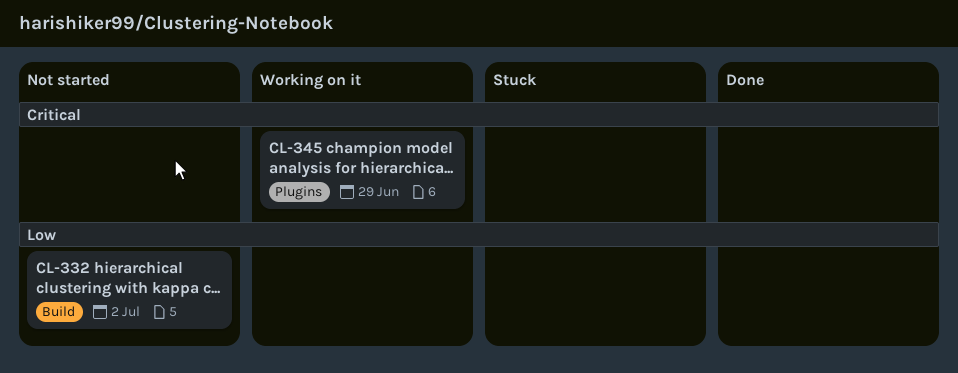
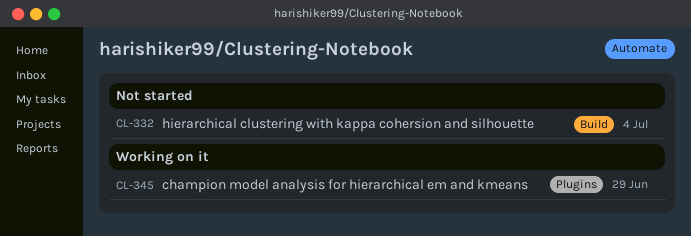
CL-332, due: Jul 2 -> Jul 4

